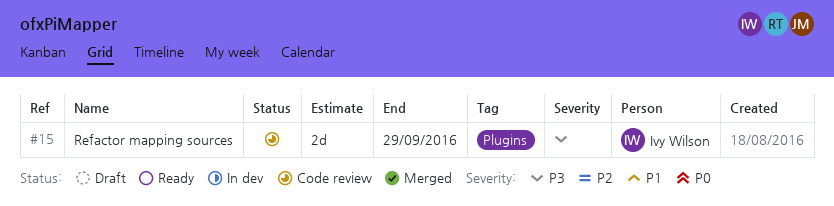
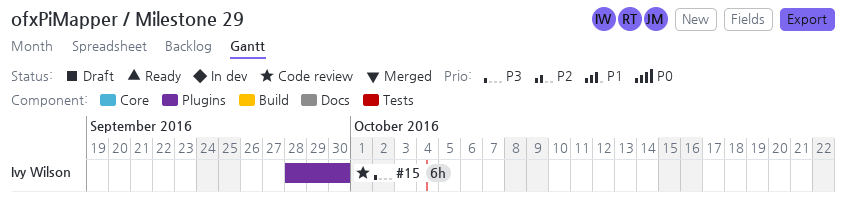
#15, estimate: 2d -> 6h
#15, due: Sep 29 -> Sep 30

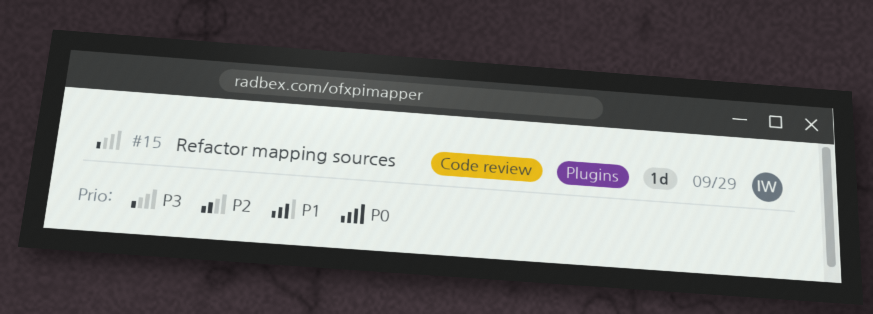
#15, estimate: 6h -> 1d
#15, due: Sep 30 -> Sep 29

